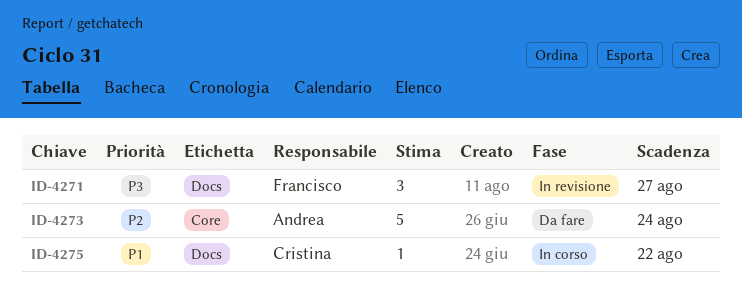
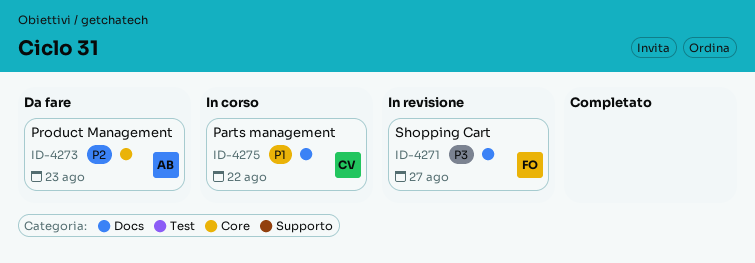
ID-4273, due: Aug 24 -> Aug 23

